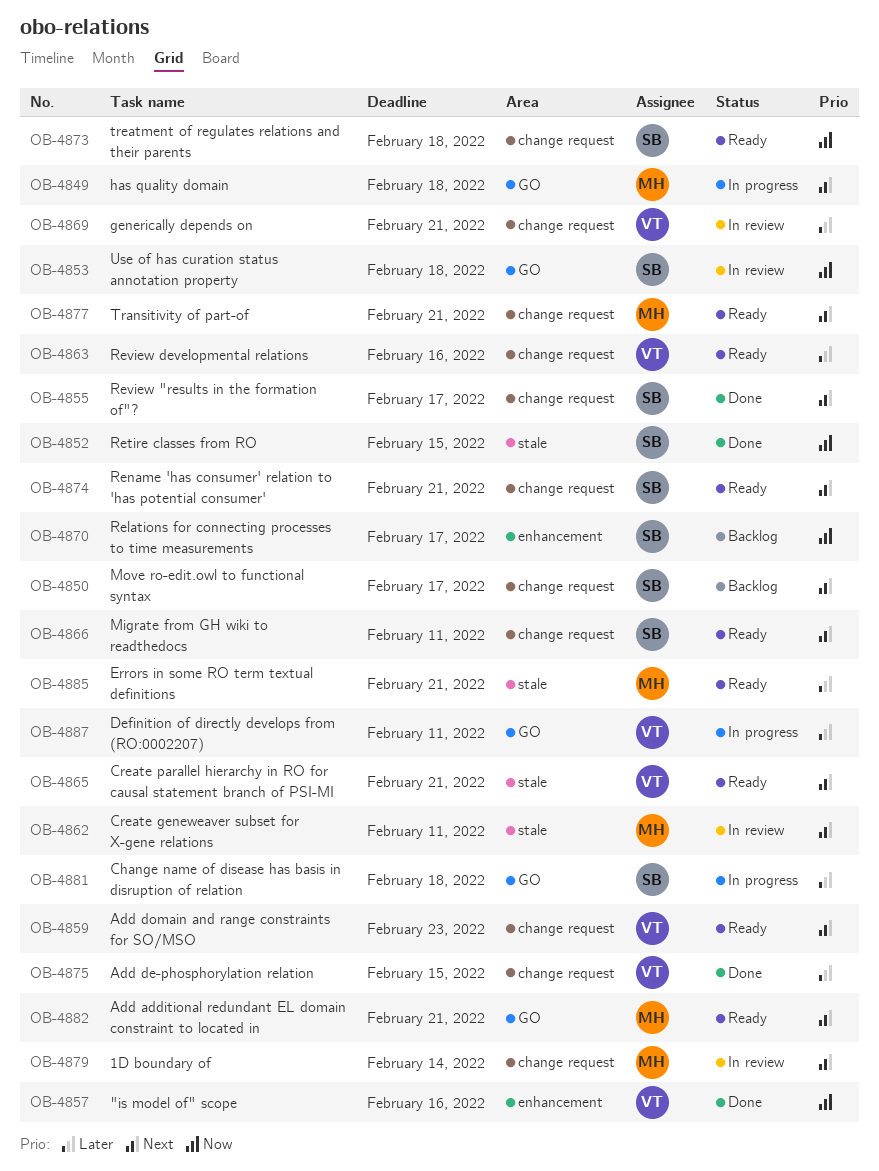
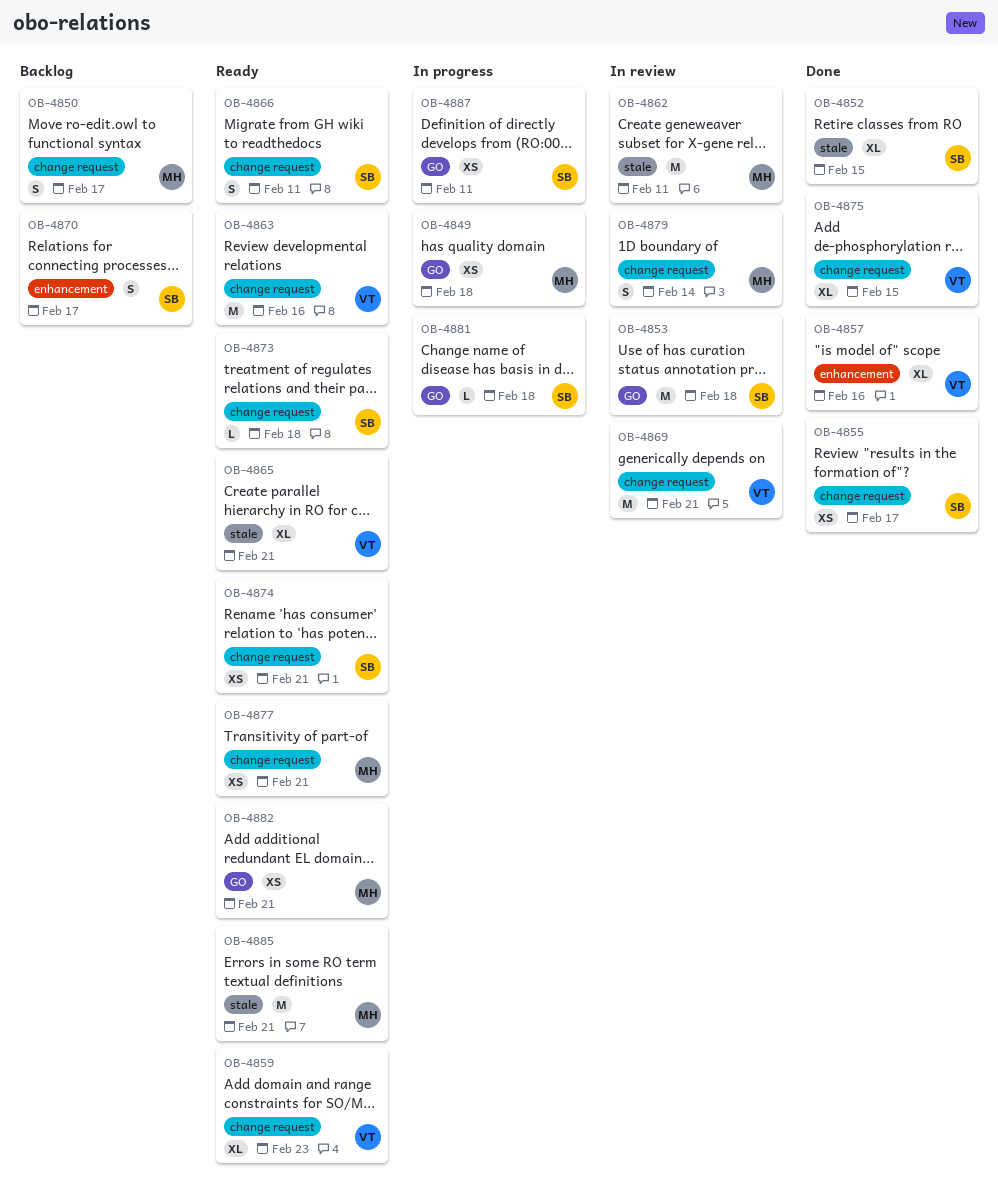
OB-4850, owner: SB -> MH
OB-4887, owner: VT -> SB

